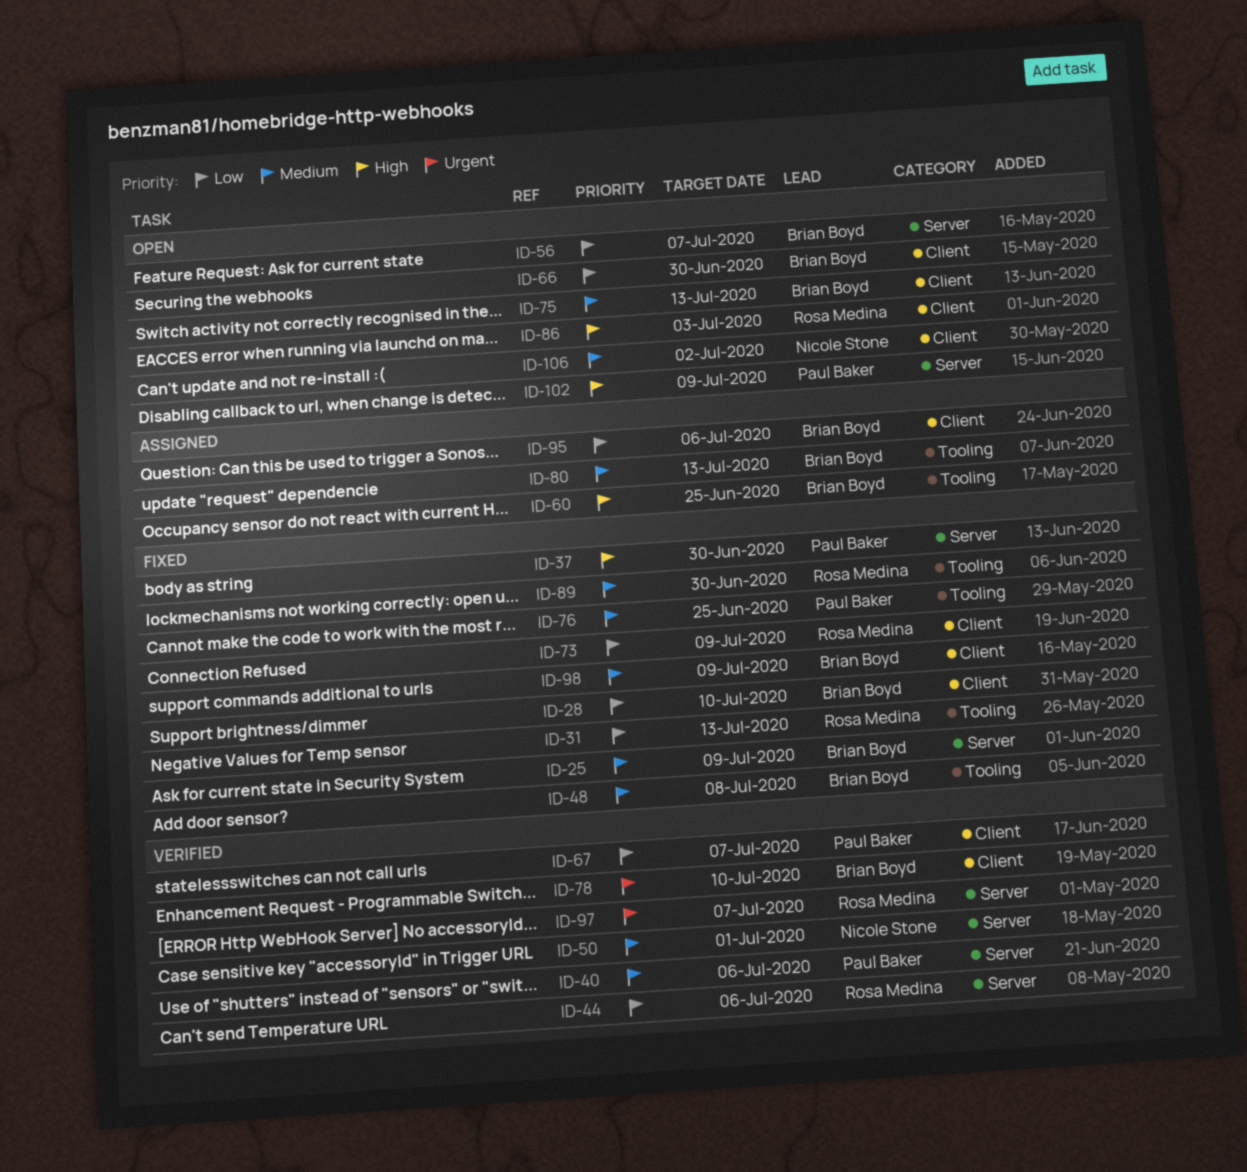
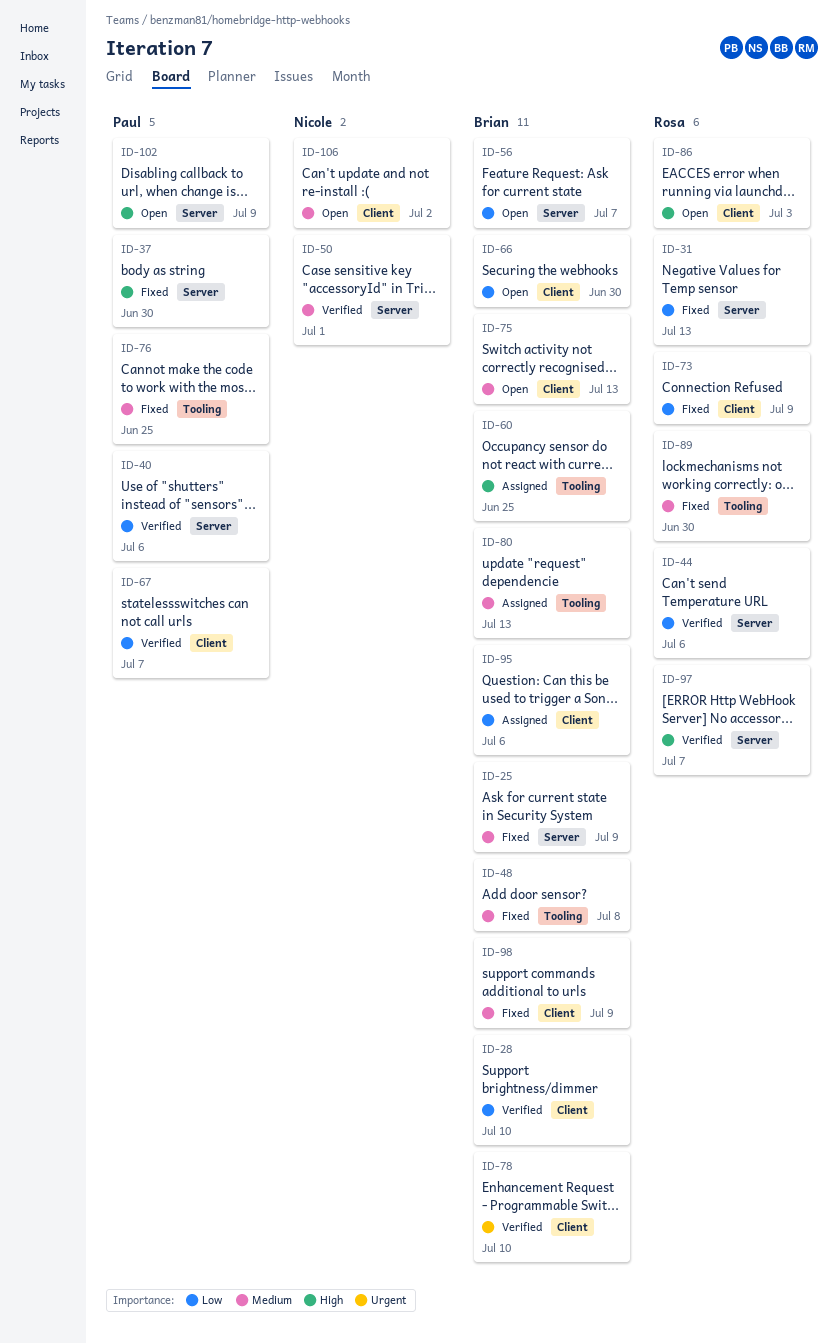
ID-28, status: Fixed -> Verified
ID-31, label: Tooling -> Server
ID-40, priority: Medium -> Low
ID-97, priority: Urgent -> High

